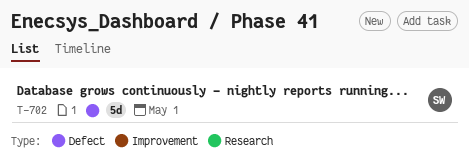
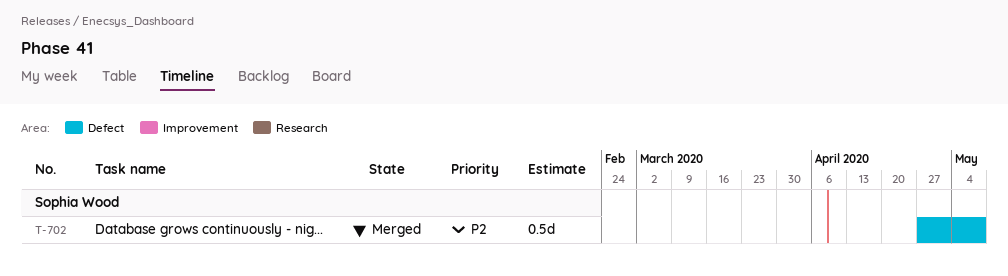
T-702, estimate: 5d -> 0.5d
T-702, due: May 1 -> May 8

